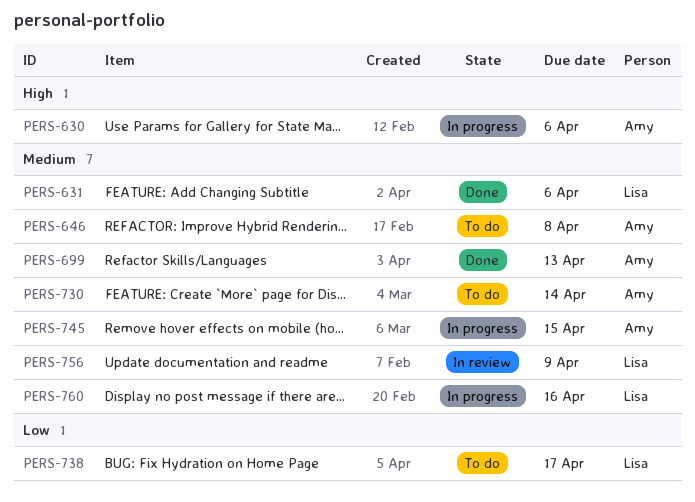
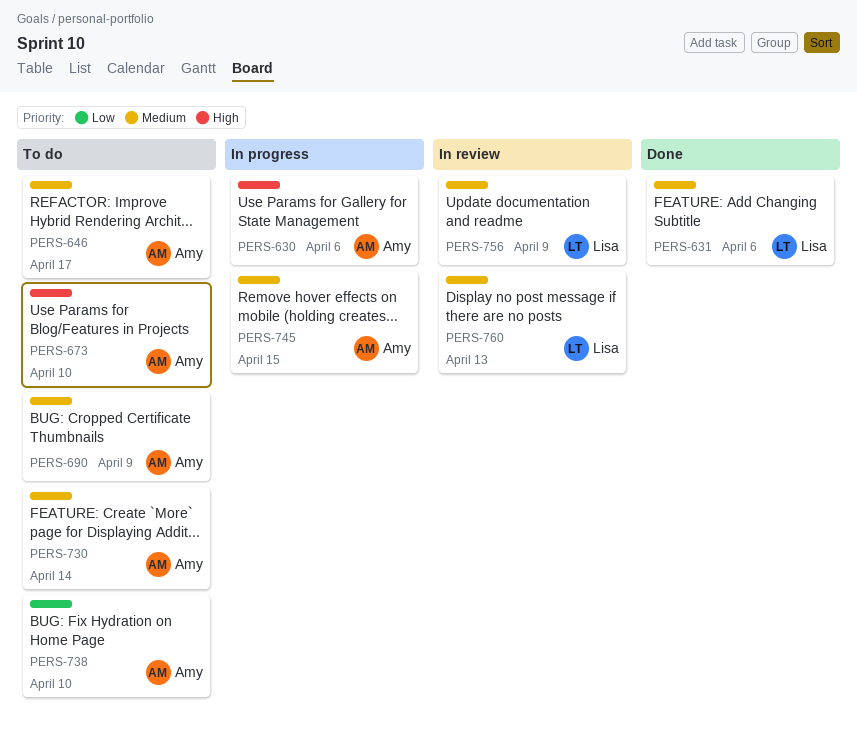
PERS-646, due: Apr 8 -> Apr 17
PERS-673: none -> present
PERS-690: none -> present
PERS-699: present -> none
PERS-738, owner: Lisa -> Amy
PERS-738, due: Apr 17 -> Apr 10
PERS-760, status: In progress -> In review
PERS-760, due: Apr 16 -> Apr 13

